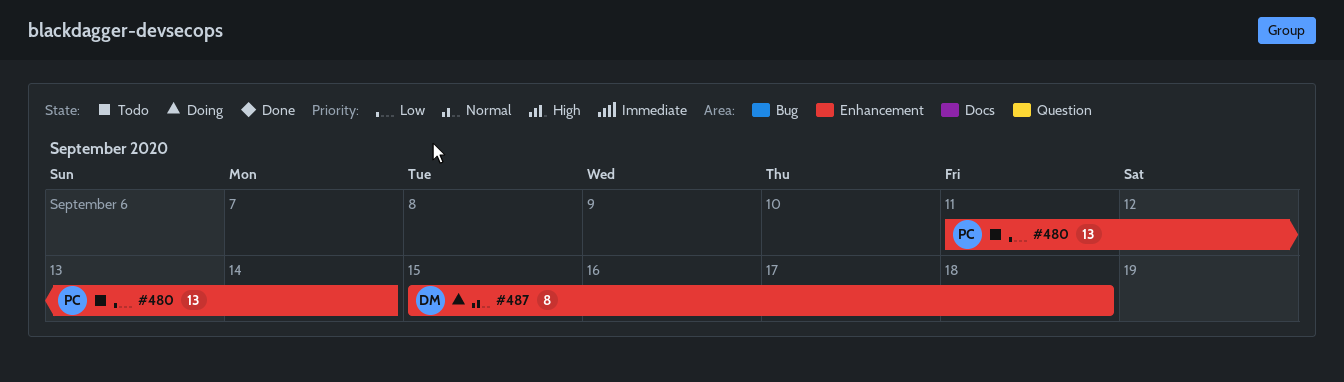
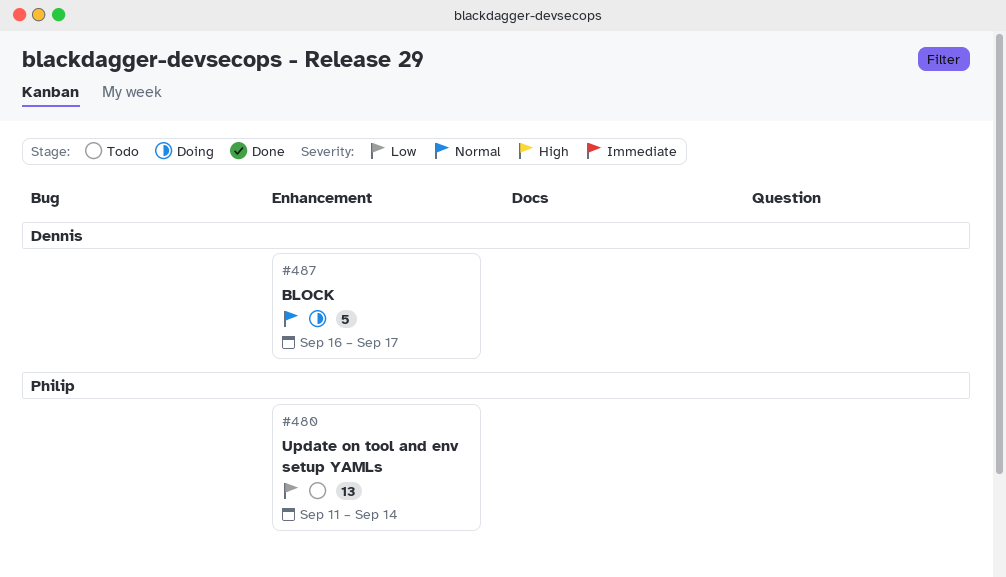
#487, estimate: 8 -> 5
#487, start: Sep 15 -> Sep 16
#487, due: Sep 18 -> Sep 17

